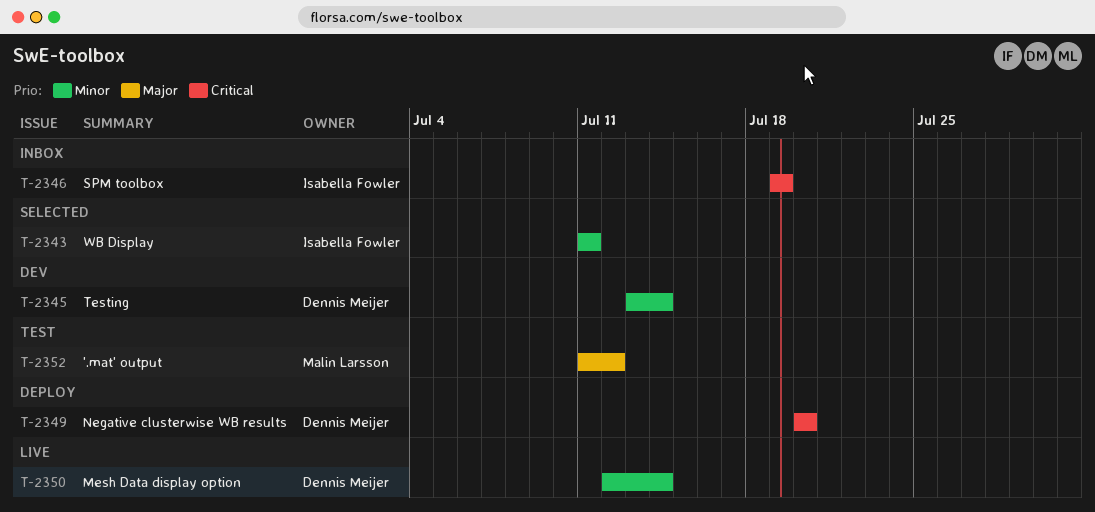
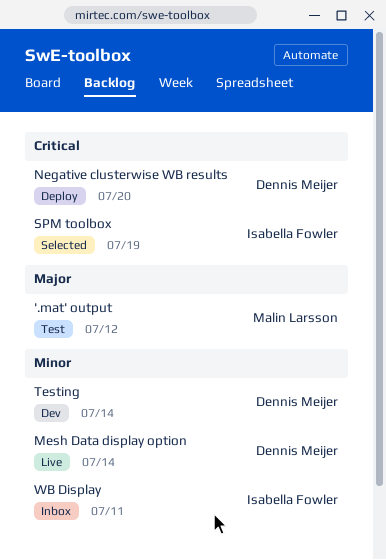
SPM toolbox, status: Inbox -> Selected
WB Display, status: Selected -> Inbox

